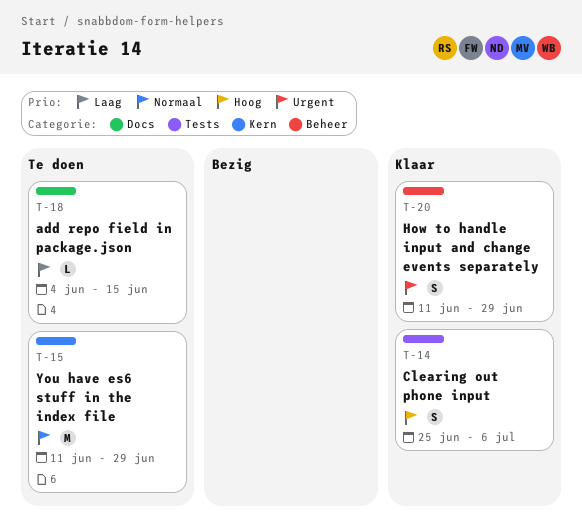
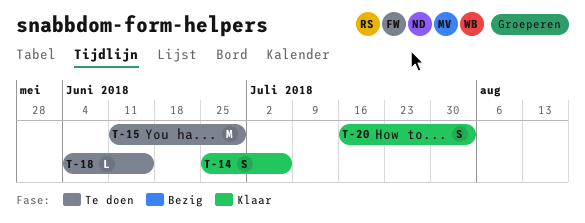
T-20, start: Jun 11 -> Jul 16
T-20, due: Jun 29 -> Aug 3

